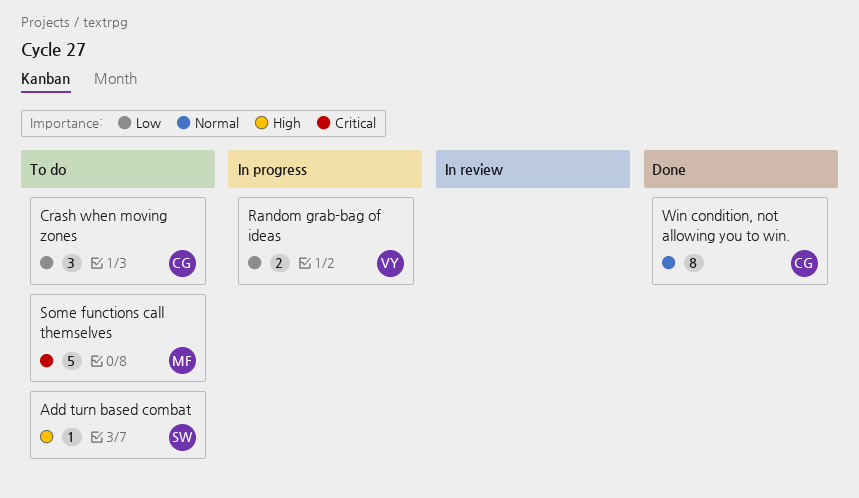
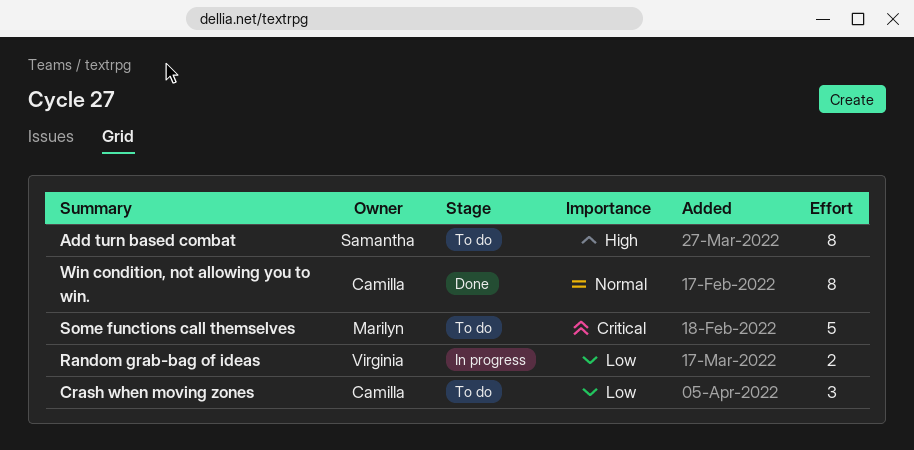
Add turn based combat, estimate: 1 -> 8

